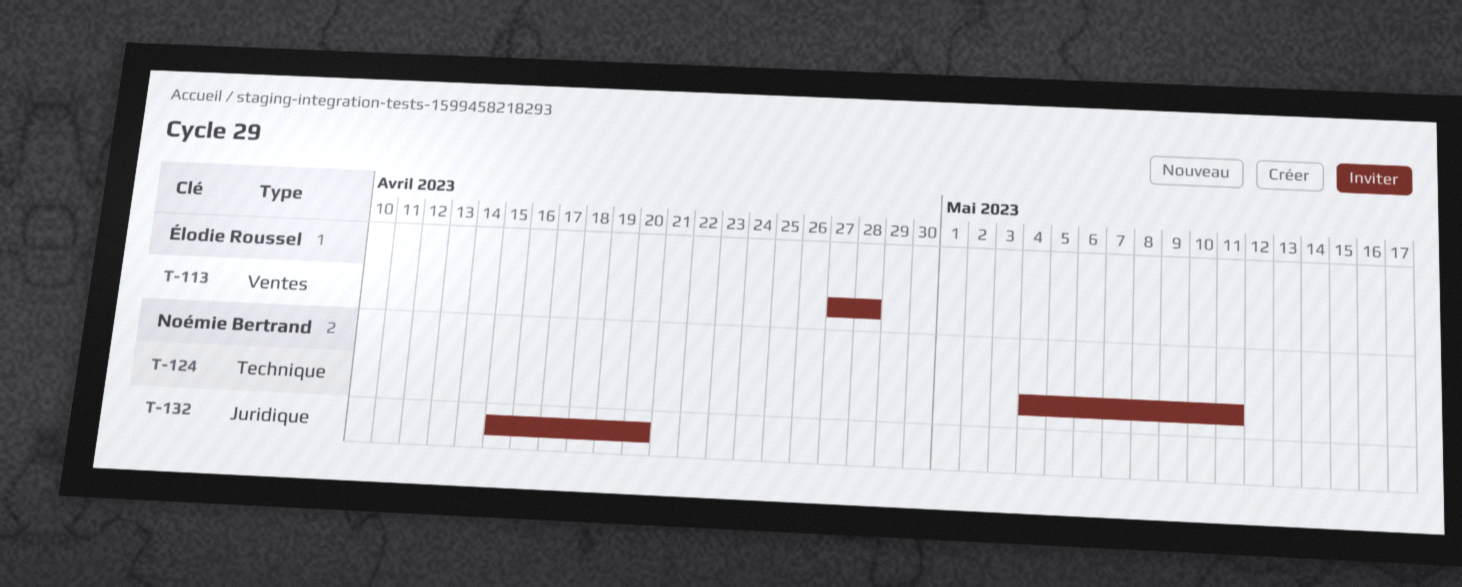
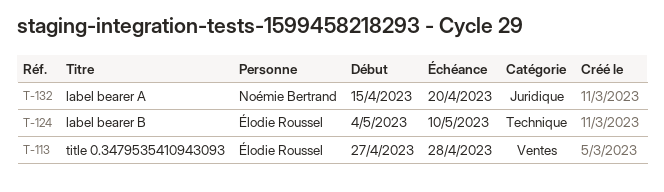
T-124, owner: Noémie Bertrand -> Élodie Roussel
T-124, due: May 11 -> May 10

